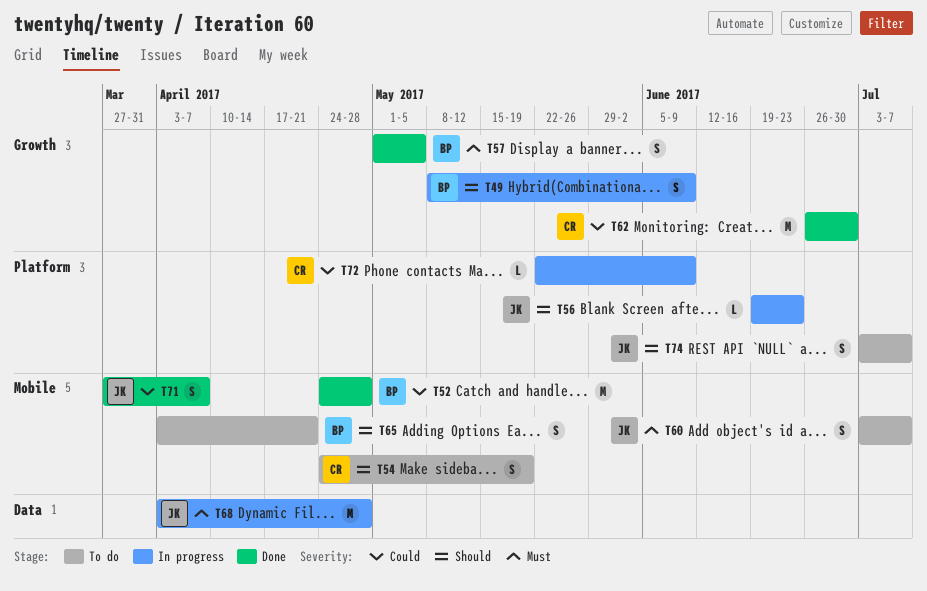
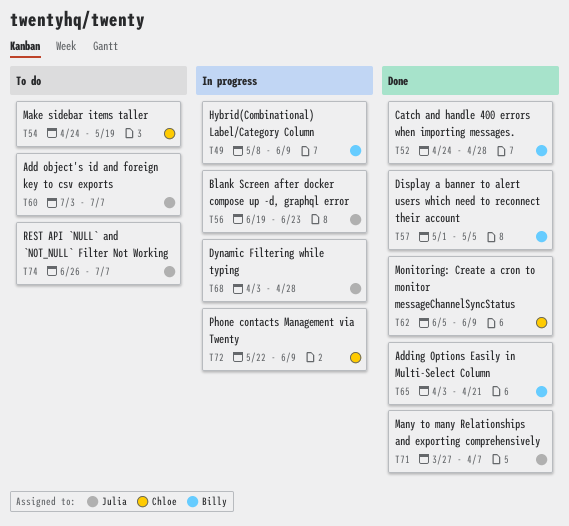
T62, start: Jun 26 -> Jun 5
T62, due: Jun 30 -> Jun 9
T65, status: To do -> Done
T74, start: Jul 3 -> Jun 26

